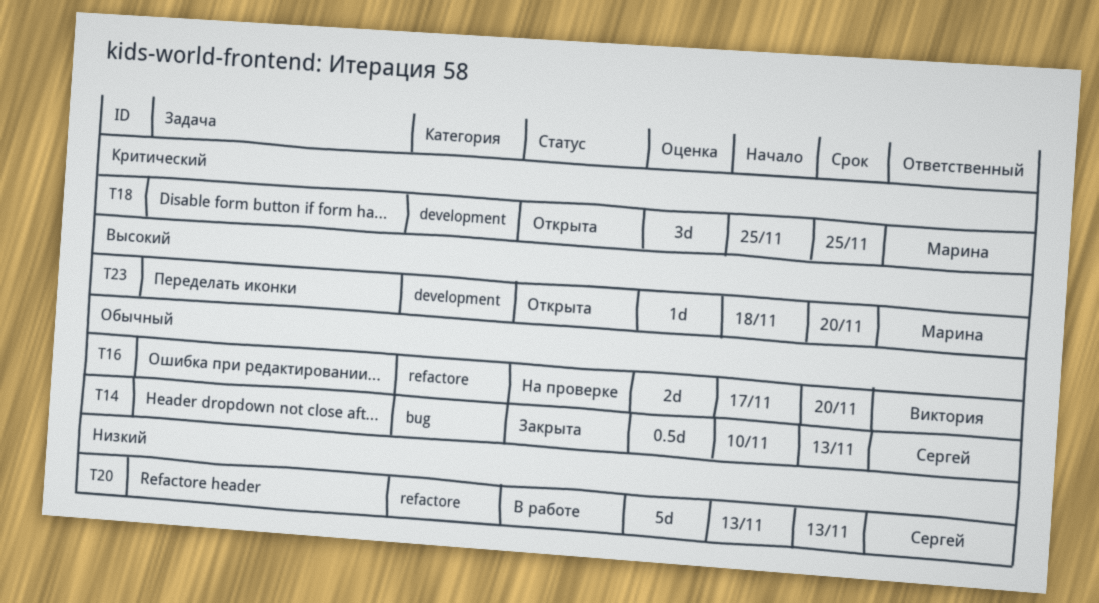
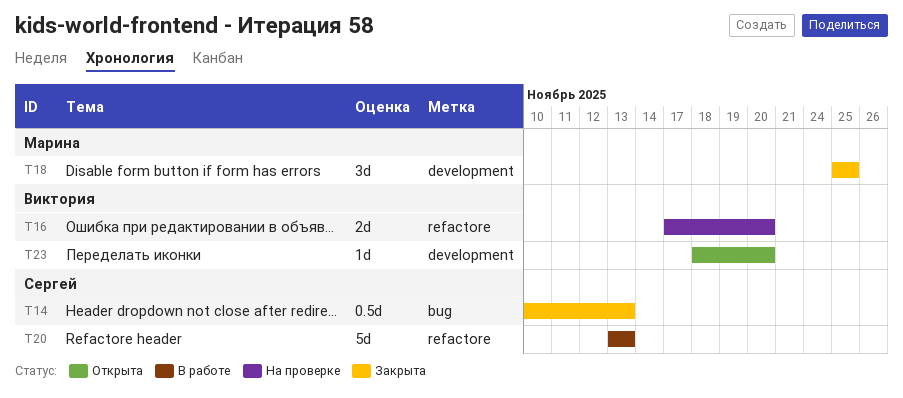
T18, status: Открыта -> Закрыта
T23, owner: Марина -> Виктория

